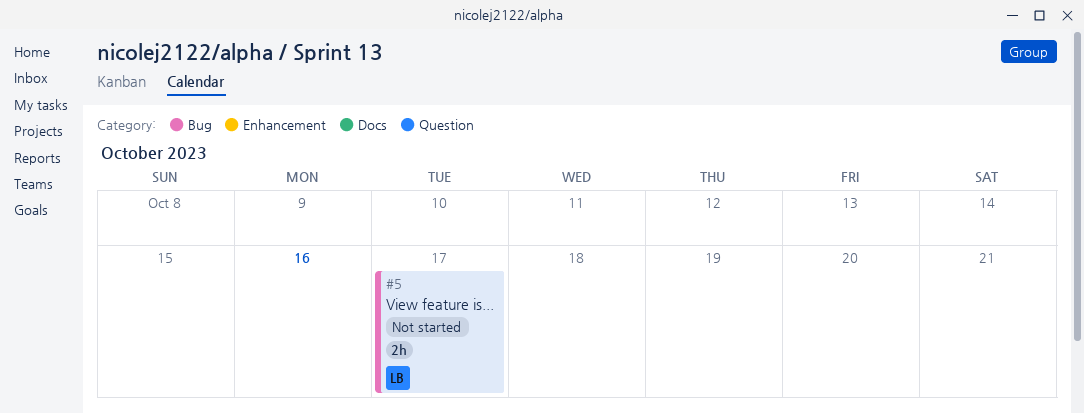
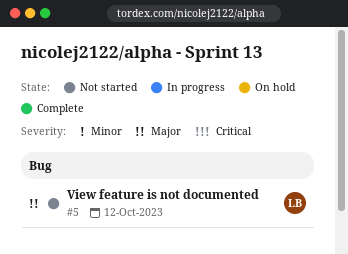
#5, due: Oct 17 -> Oct 12

